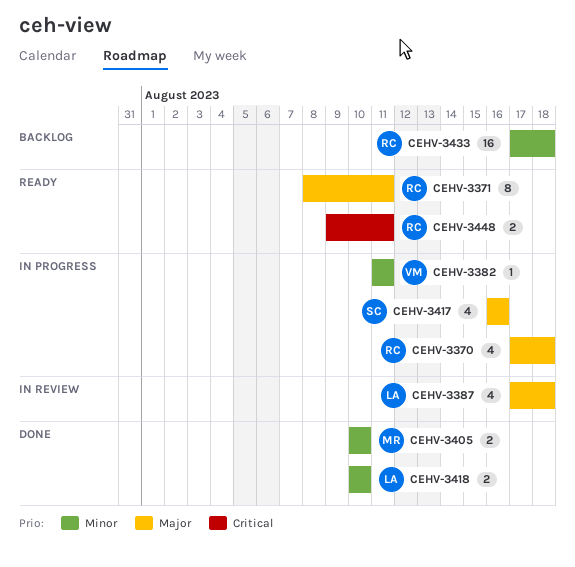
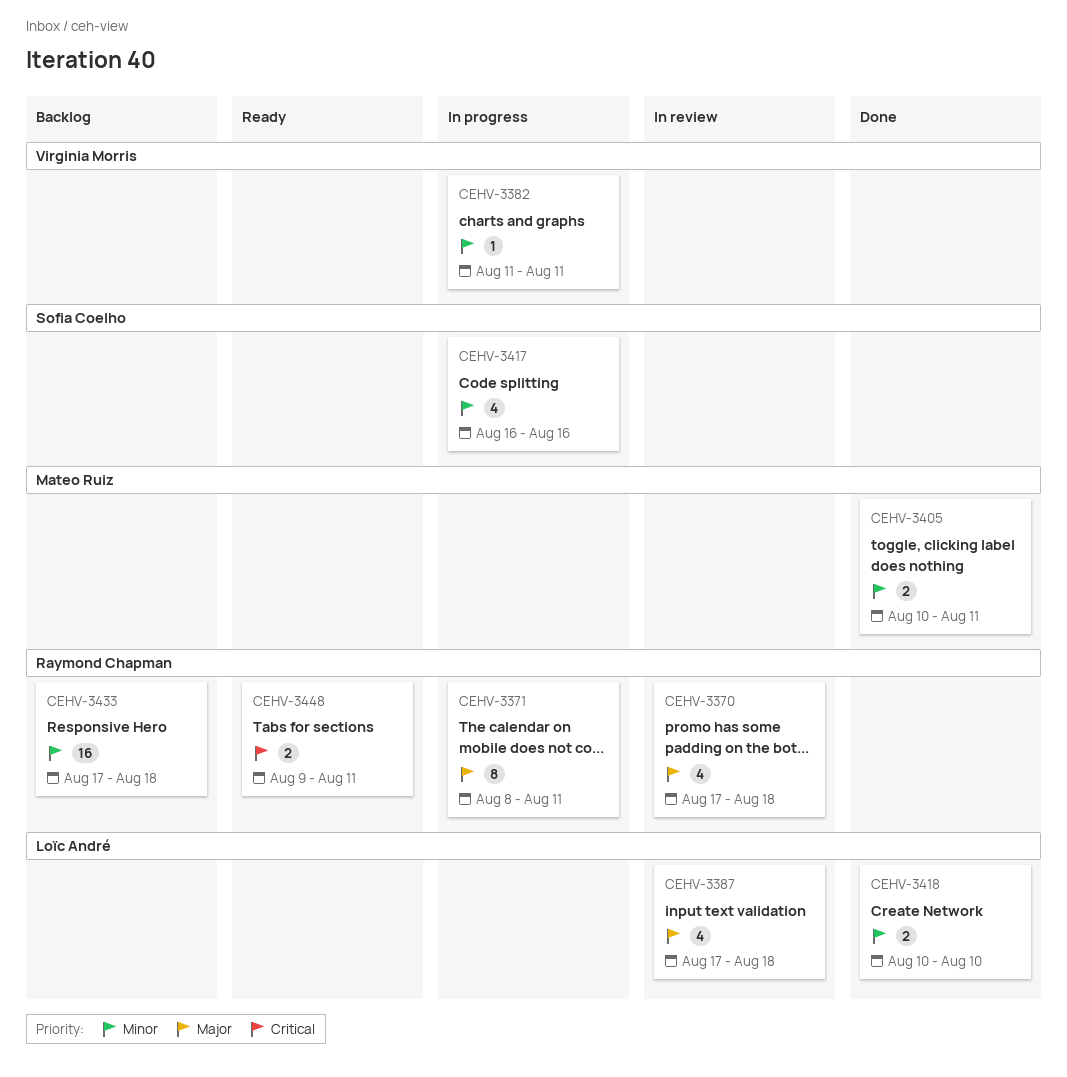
CEHV-3370, status: In progress -> In review
CEHV-3371, status: Ready -> In progress
CEHV-3405, due: Aug 10 -> Aug 11
CEHV-3417, priority: Major -> Minor

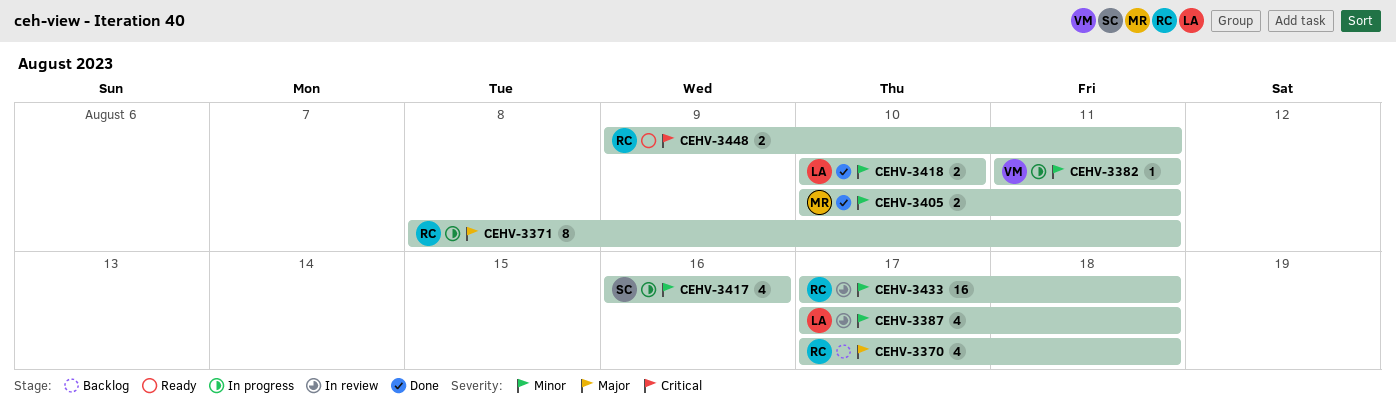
CEHV-3370, status: In review -> Backlog
CEHV-3387, priority: Major -> Minor
CEHV-3433, status: Backlog -> In review

